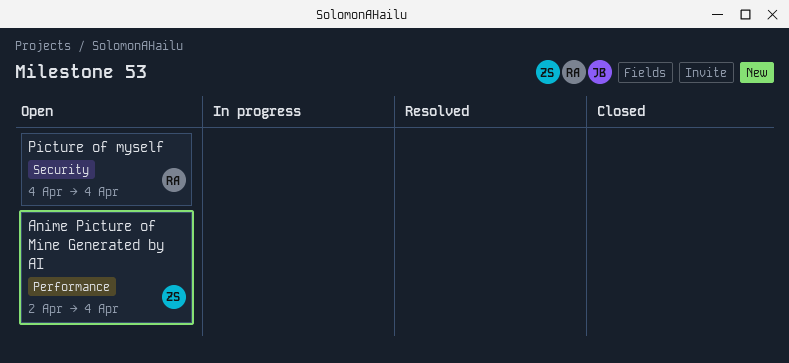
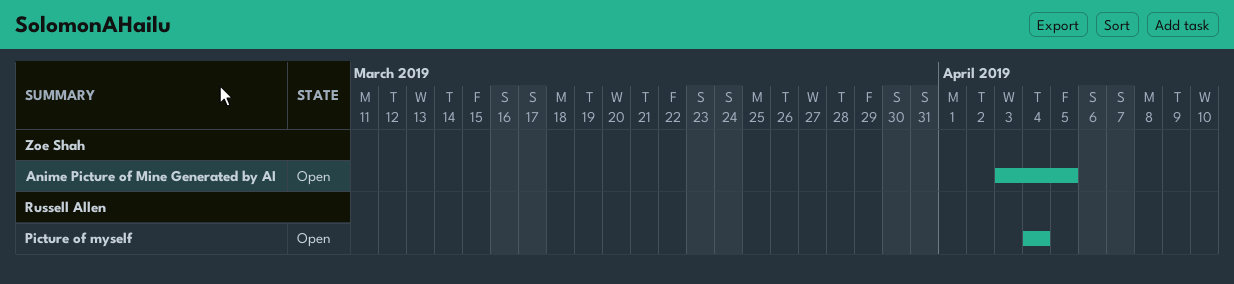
Anime Picture of Mine Generated by AI, start: Apr 2 -> Apr 3
Anime Picture of Mine Generated by AI, due: Apr 4 -> Apr 5

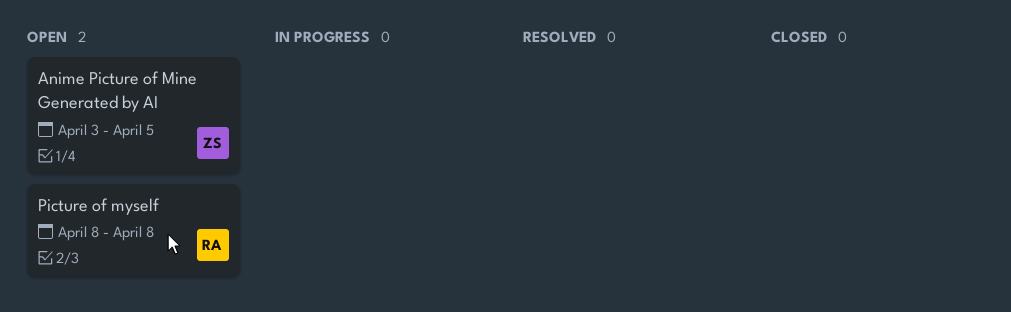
Picture of myself, start: Apr 4 -> Apr 8
Picture of myself, due: Apr 4 -> Apr 8

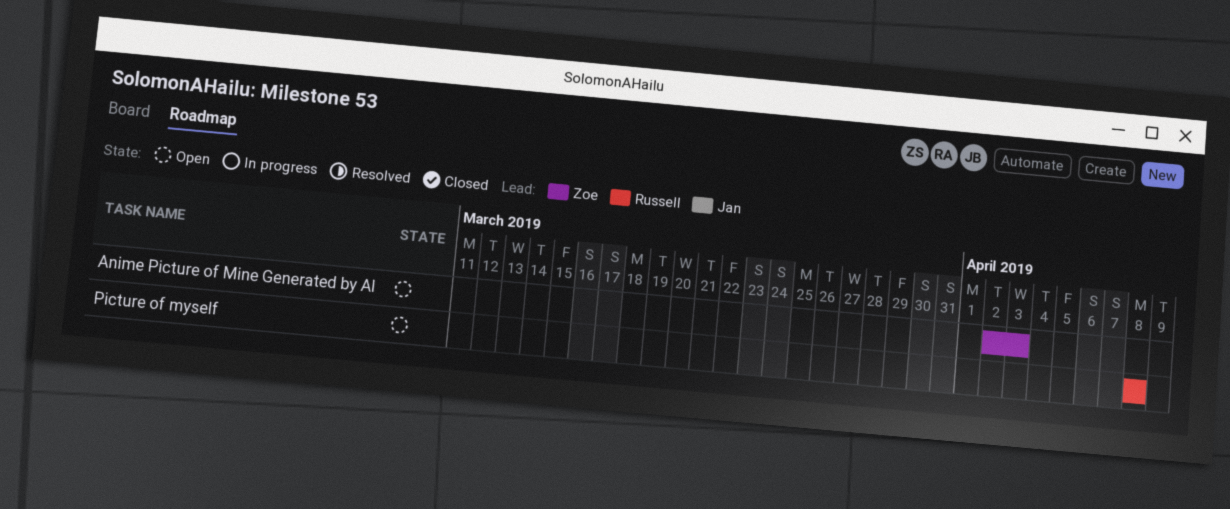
Anime Picture of Mine Generated by AI, start: Apr 3 -> Apr 2
Anime Picture of Mine Generated by AI, due: Apr 5 -> Apr 3

